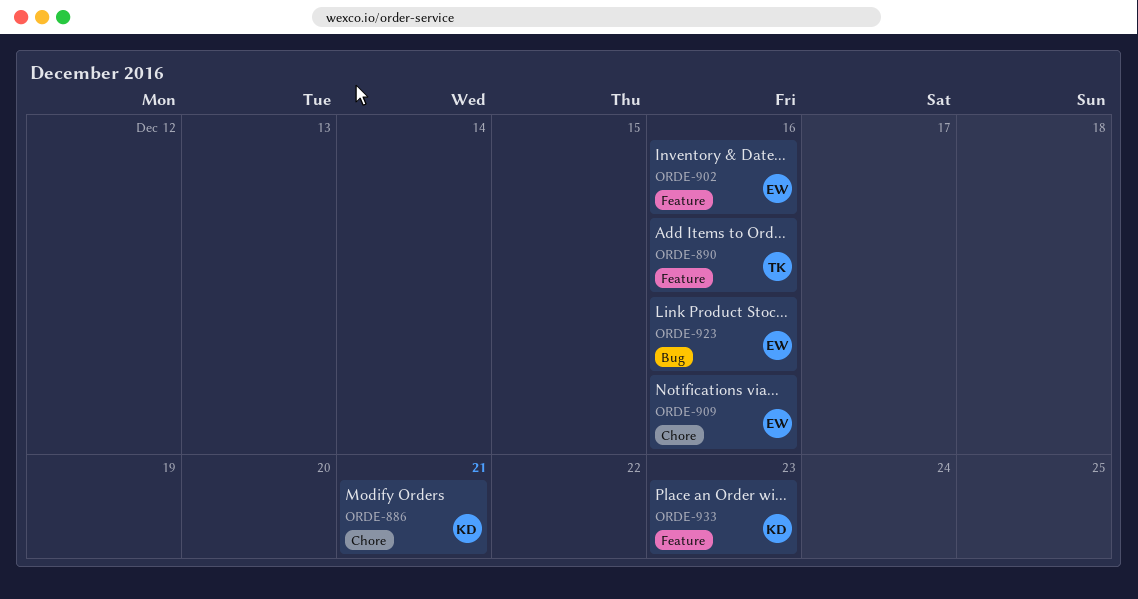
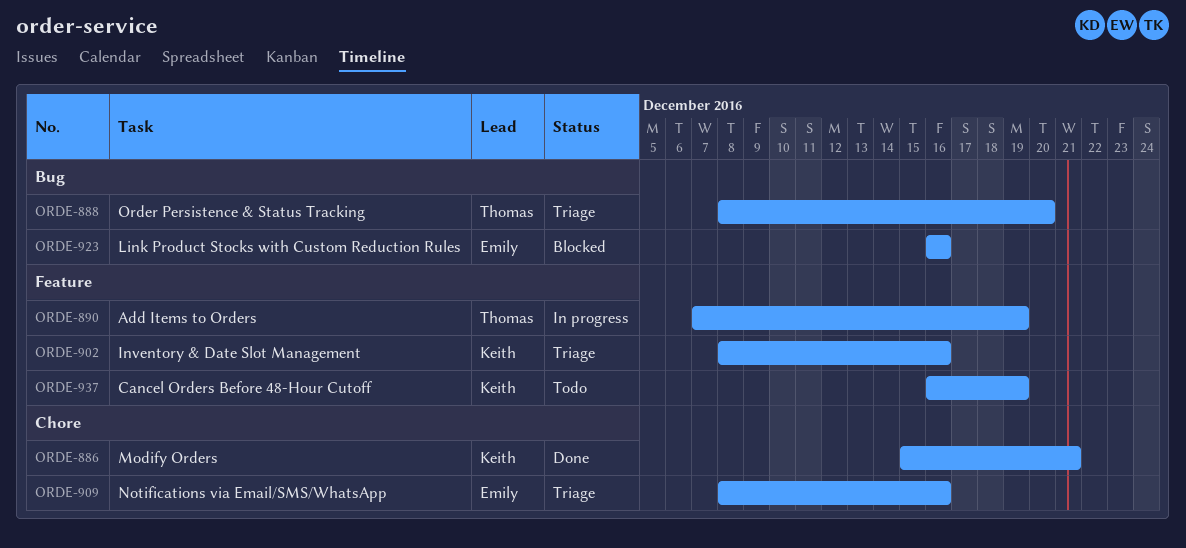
ORDE-888: none -> present
ORDE-890, due: Dec 16 -> Dec 19
ORDE-902, owner: Emily -> Keith
ORDE-933: present -> none
ORDE-937: none -> present

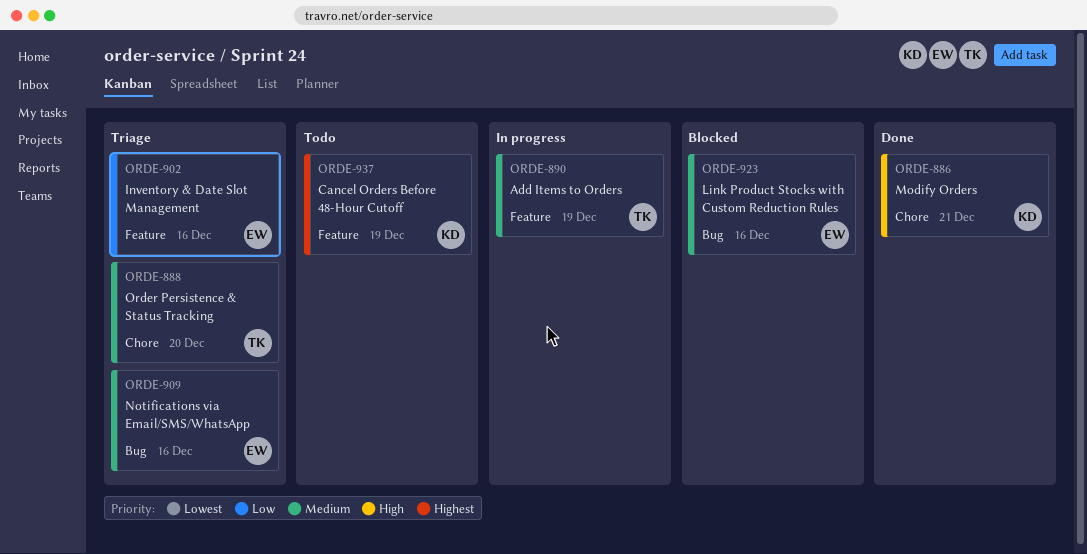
ORDE-888, label: Bug -> Chore
ORDE-902, owner: Keith -> Emily
ORDE-909, label: Chore -> Bug

